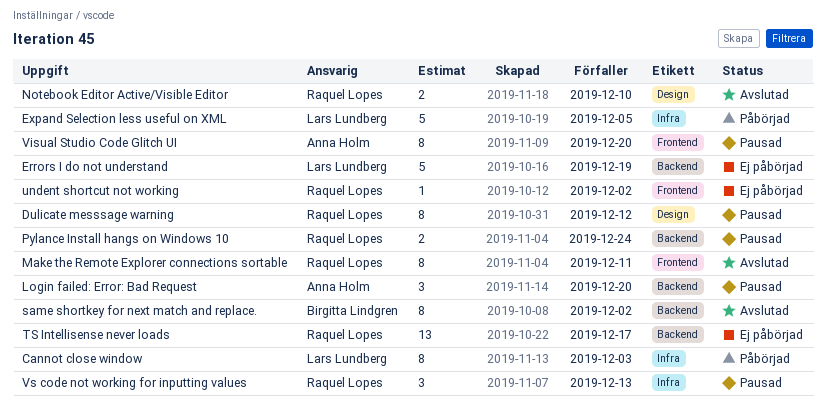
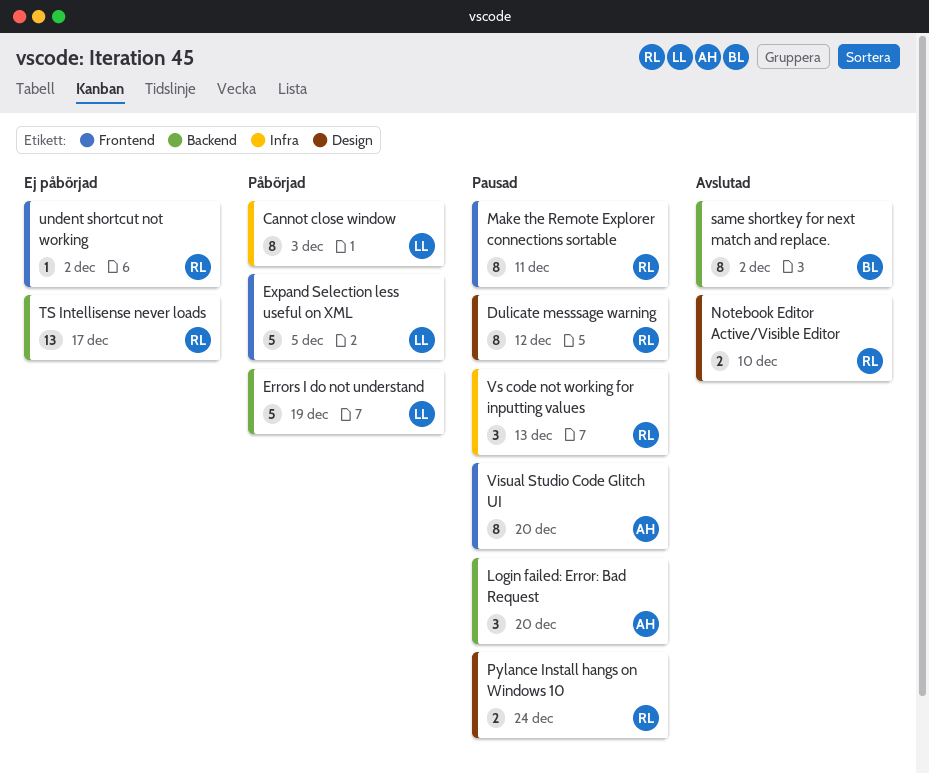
Errors I do not understand, status: Ej påbörjad -> Påbörjad
Expand Selection less useful on XML, label: Infra -> Frontend
Make the Remote Explorer connections sortable, status: Avslutad -> Pausad
Pylance Install hangs on Windows 10, label: Backend -> Design

